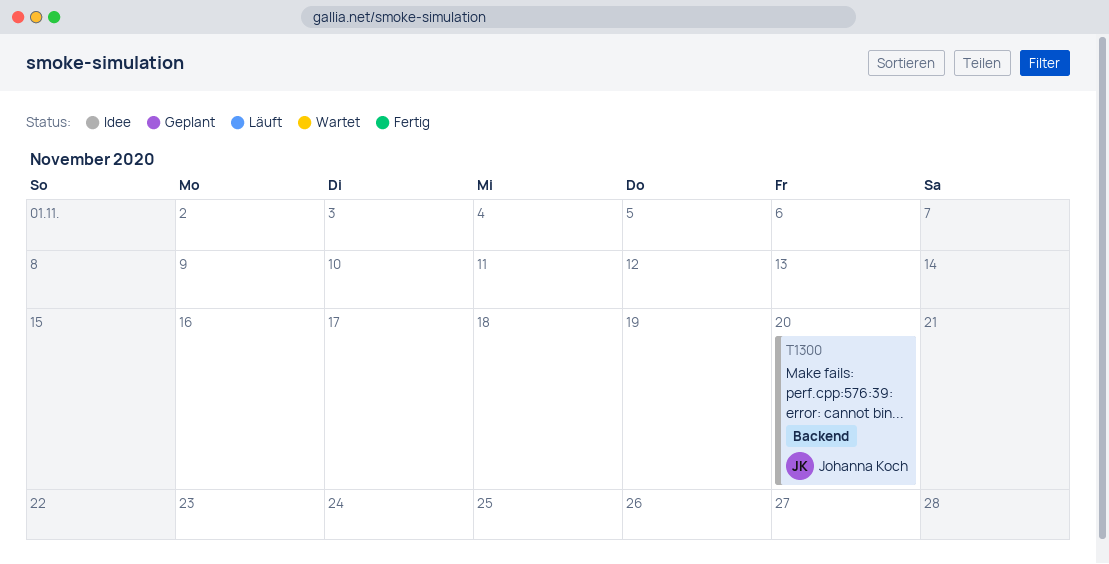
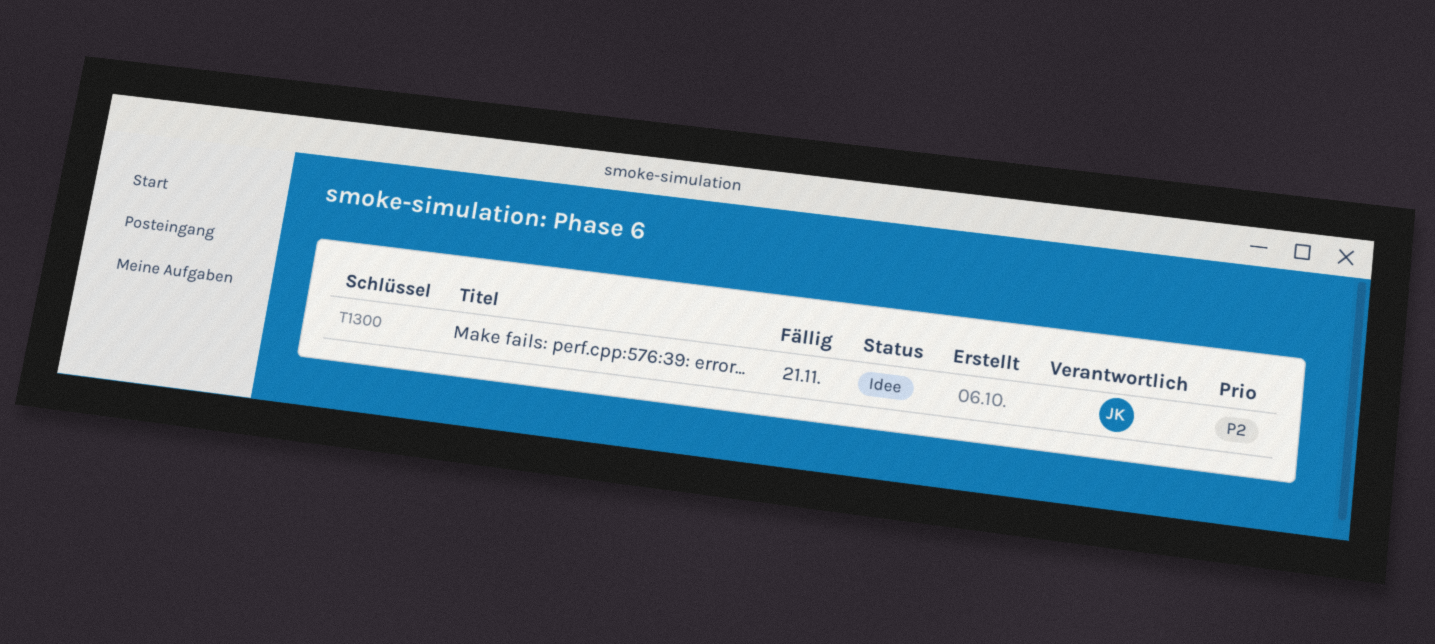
T1300, due: Nov 20 -> Nov 21

